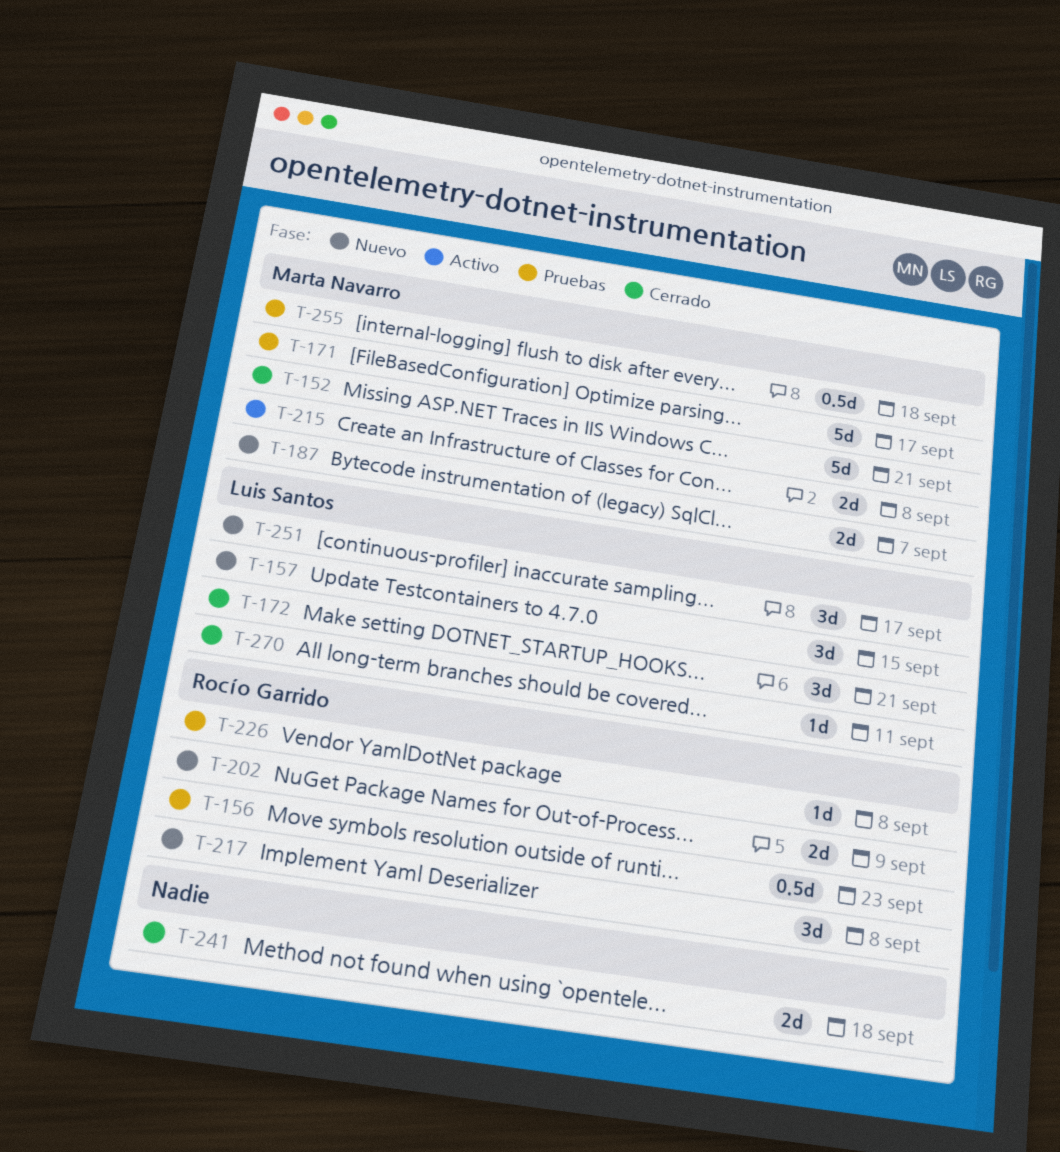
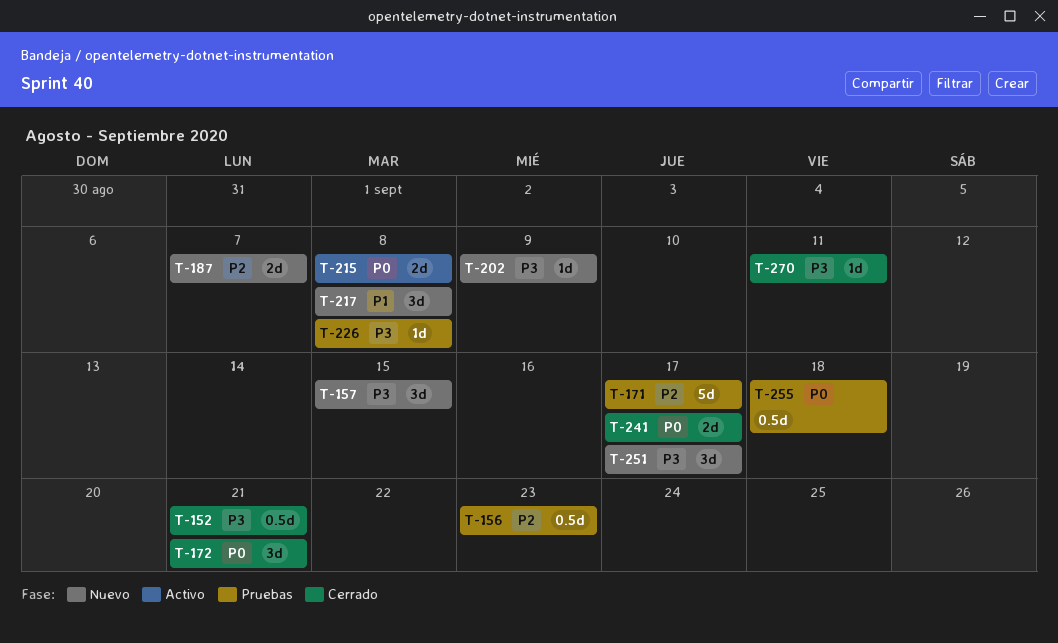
T-152, estimate: 5d -> 0.5d
T-202, estimate: 2d -> 1d
T-241, due: Sep 18 -> Sep 17

